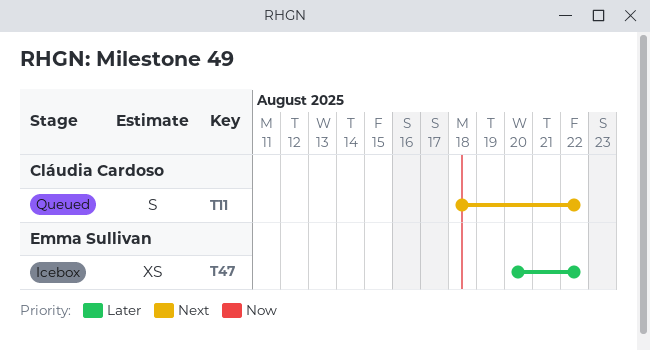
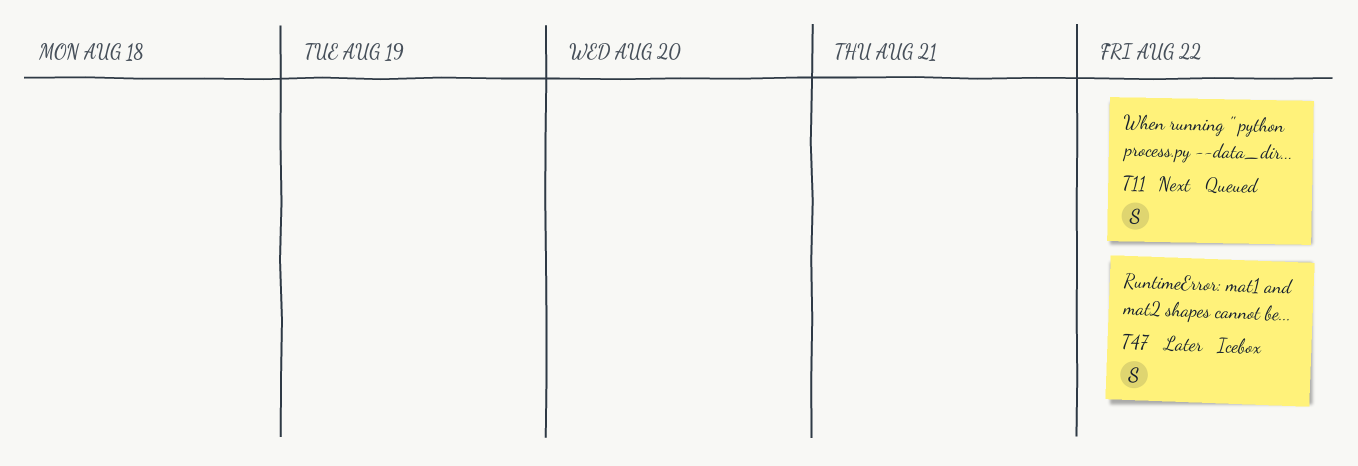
T47, estimate: XS -> S

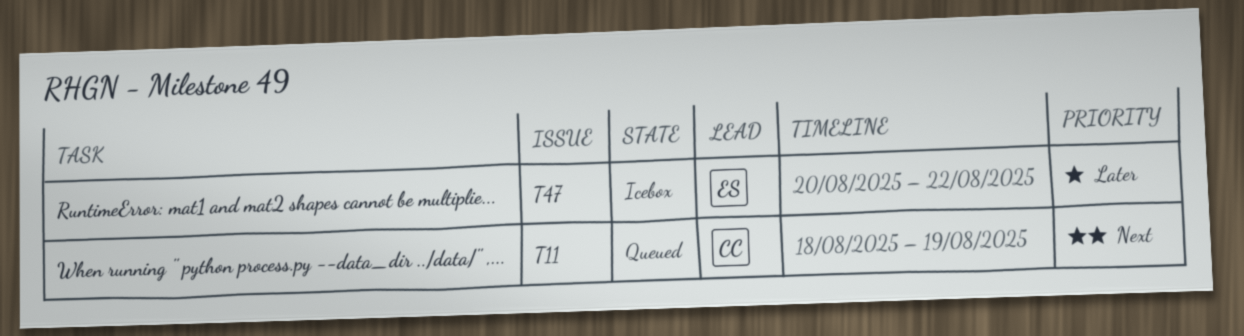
T11, due: Aug 22 -> Aug 19

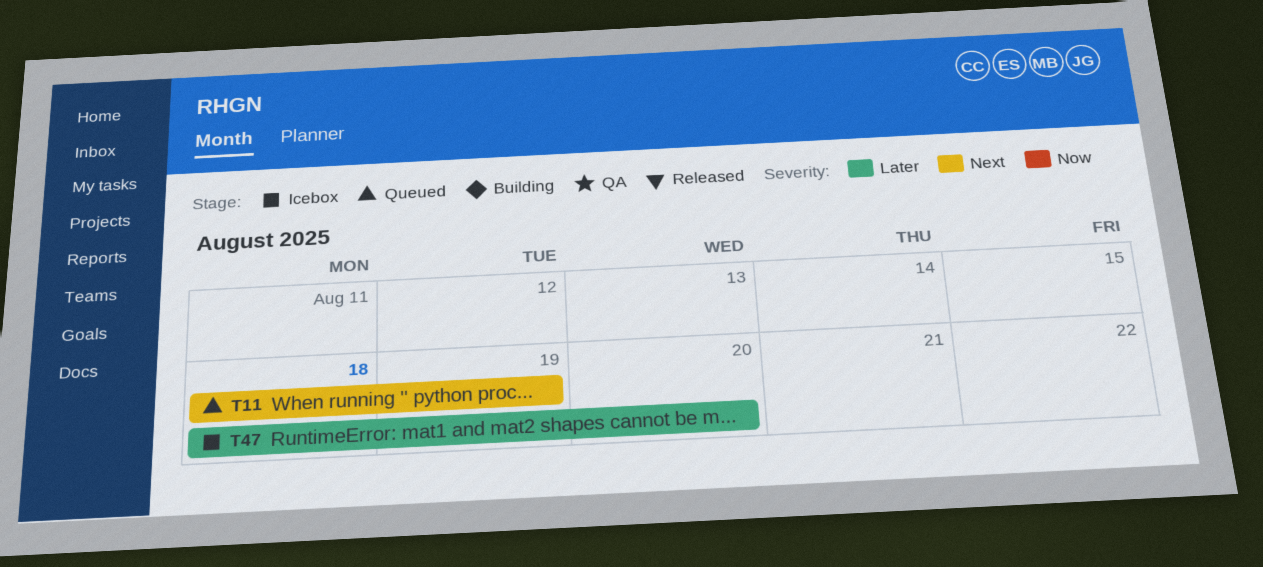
T47, start: Aug 20 -> Aug 18
T47, due: Aug 22 -> Aug 20

